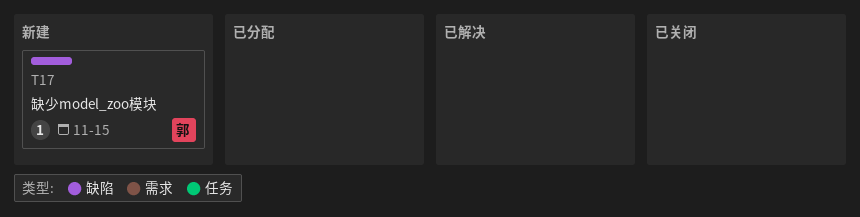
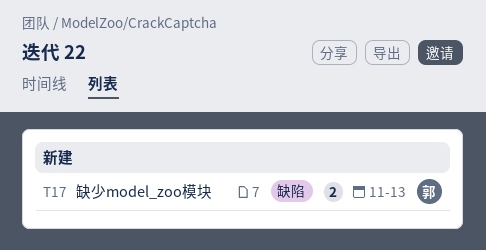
T17, estimate: 1 -> 2
T17, due: Nov 15 -> Nov 13

